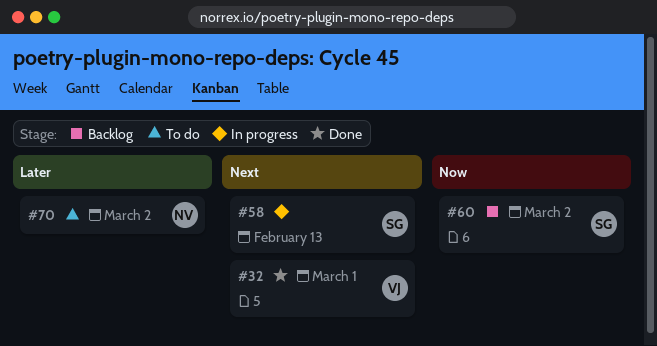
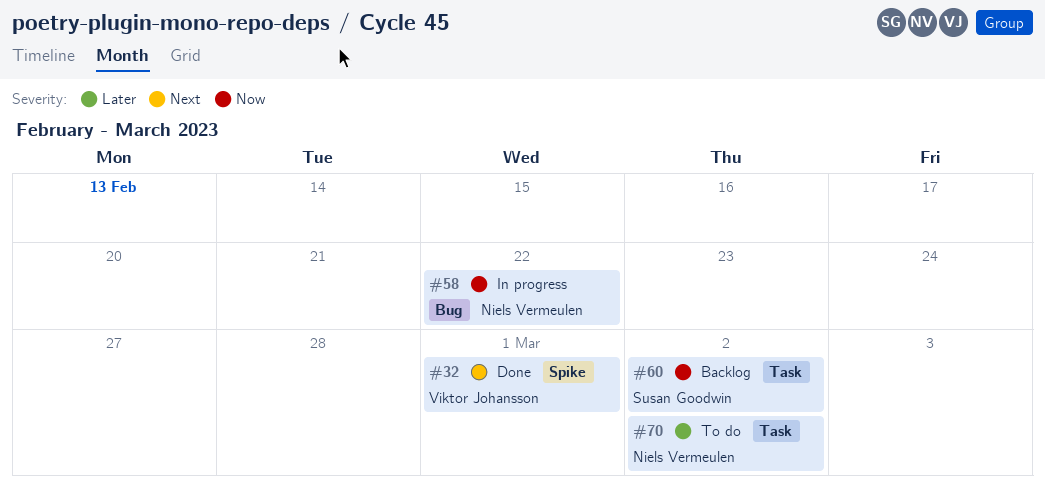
#58, owner: Susan Goodwin -> Niels Vermeulen
#58, priority: Next -> Now
#58, due: Feb 13 -> Feb 22

